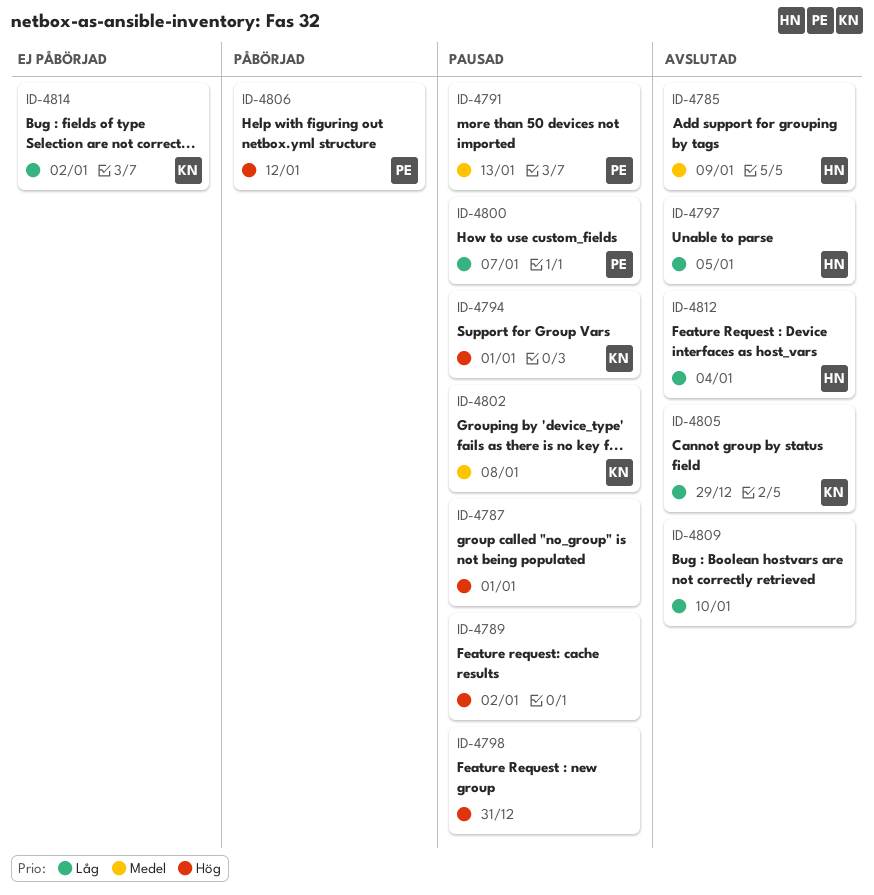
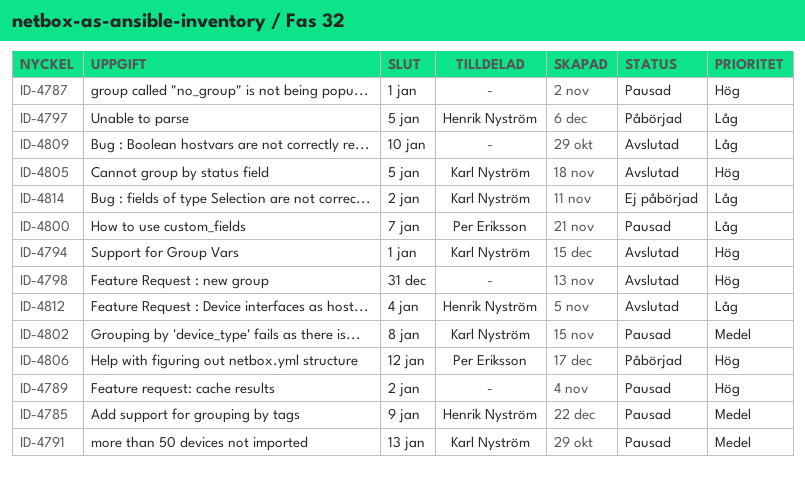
ID-4785, status: Avslutad -> Pausad
ID-4791, owner: Per Eriksson -> Karl Nyström
ID-4794, status: Pausad -> Avslutad
ID-4797, status: Avslutad -> Påbörjad
ID-4798, status: Pausad -> Avslutad
ID-4805, priority: Låg -> Hög
ID-4805, due: Dec 29 -> Jan 5

